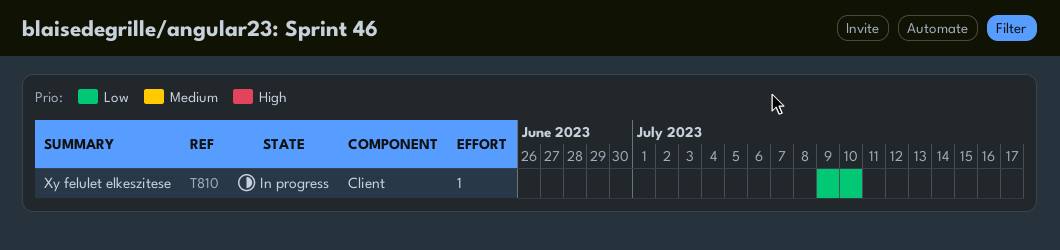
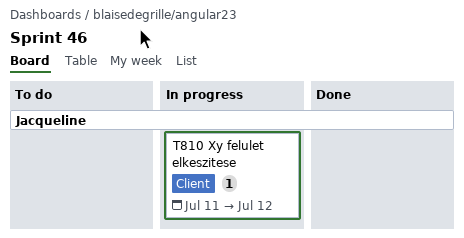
T810, start: Jul 9 -> Jul 11
T810, due: Jul 10 -> Jul 12

